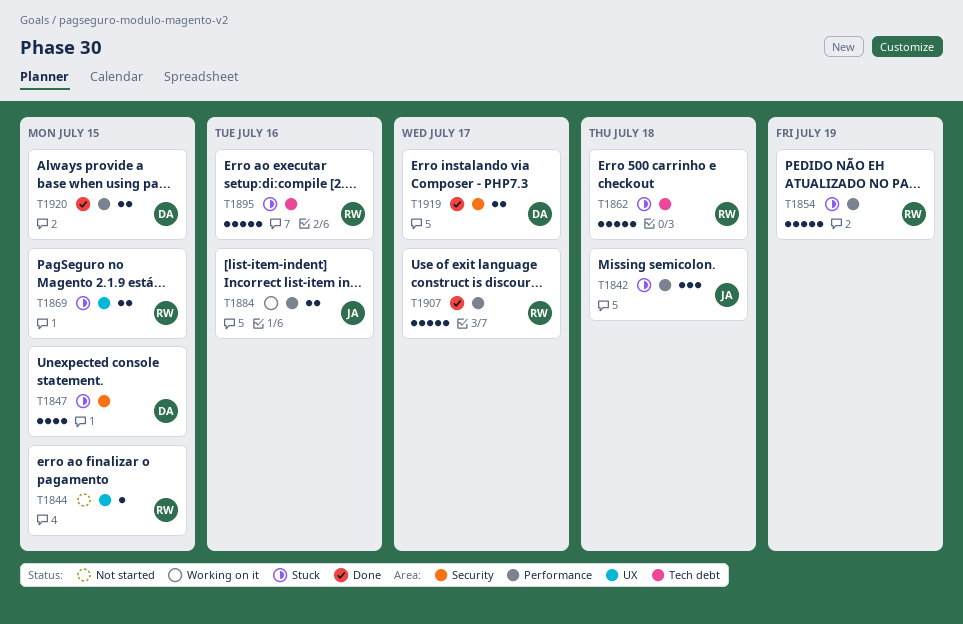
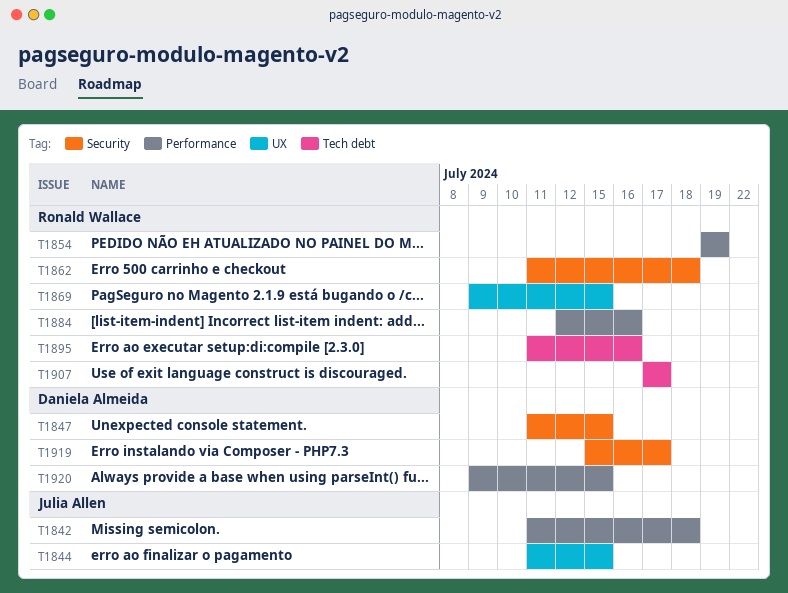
T1844, owner: Ronald Wallace -> Julia Allen
T1862, label: Tech debt -> Security
T1884, owner: Julia Allen -> Ronald Wallace
T1907, label: Performance -> Tech debt

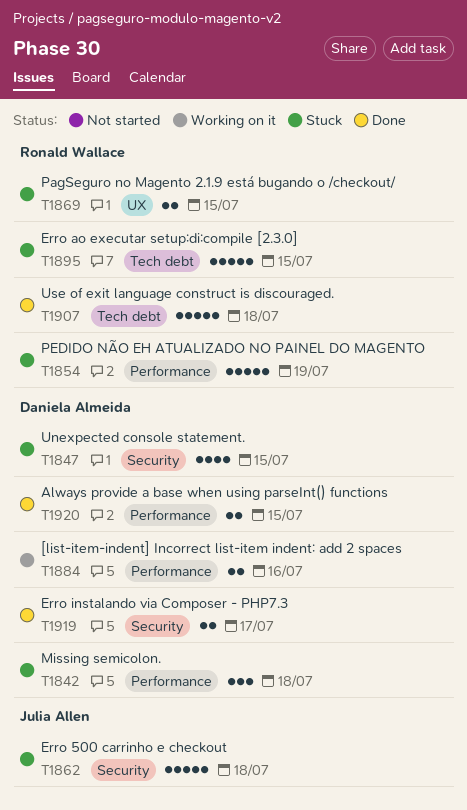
T1842, owner: Julia Allen -> Daniela Almeida
T1844: present -> none
T1862, owner: Ronald Wallace -> Julia Allen
T1884, owner: Ronald Wallace -> Daniela Almeida
T1895, due: Jul 16 -> Jul 15
T1907, due: Jul 17 -> Jul 18

